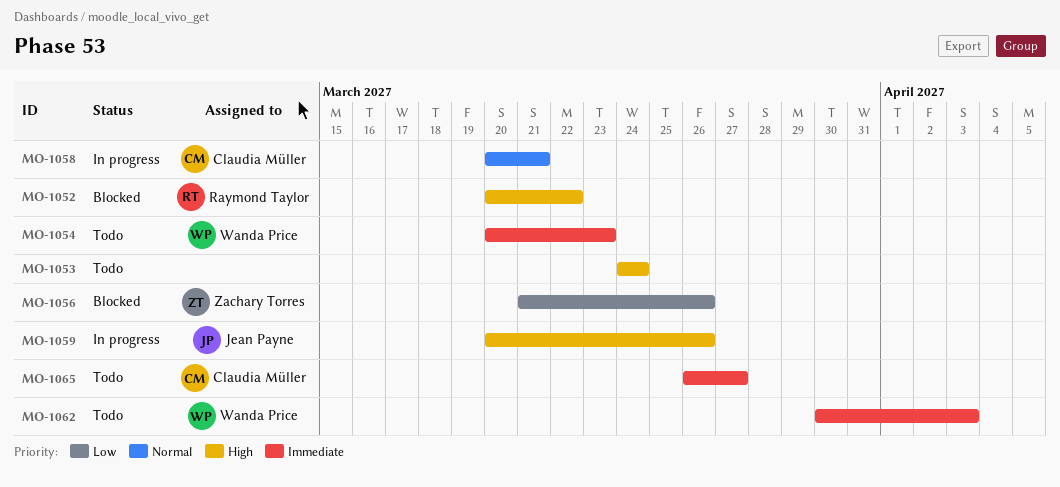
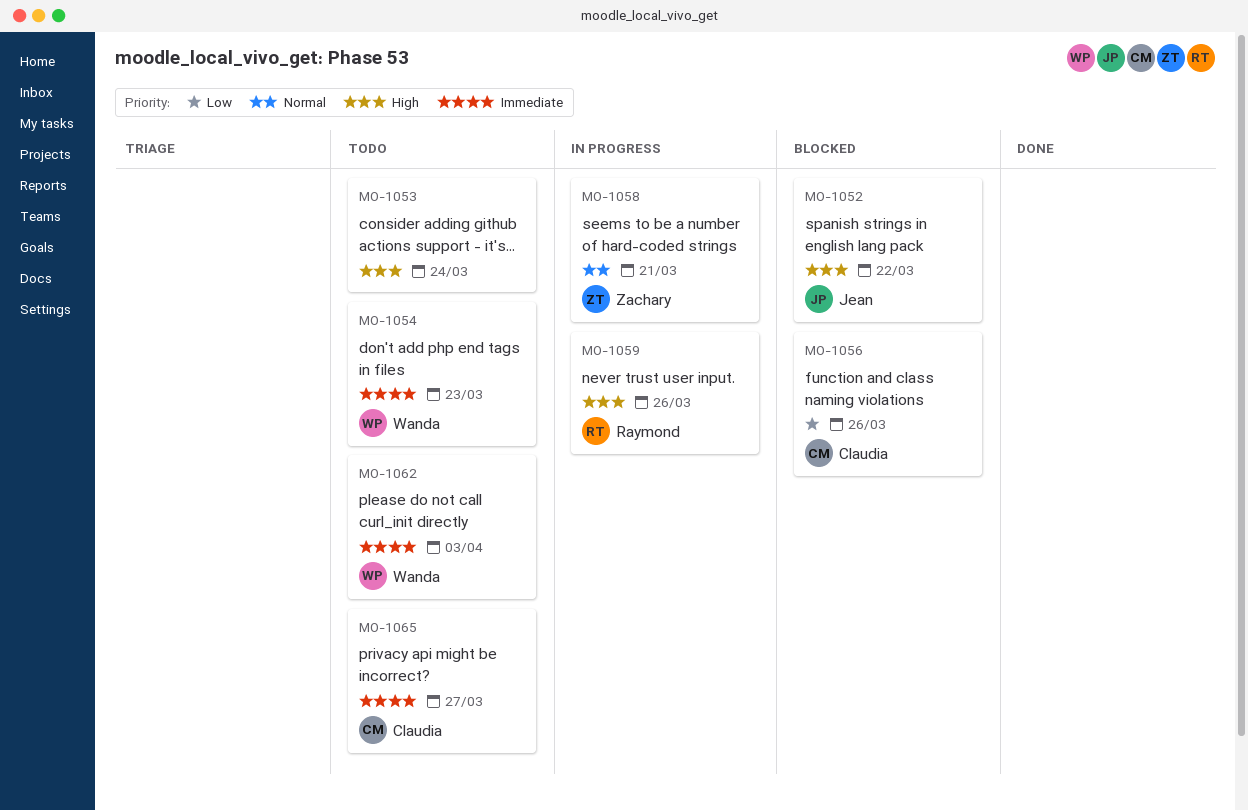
MO-1052, owner: Raymond Taylor -> Jean Payne
MO-1056, owner: Zachary Torres -> Claudia Müller
MO-1058, owner: Claudia Müller -> Zachary Torres
MO-1059, owner: Jean Payne -> Raymond Taylor

